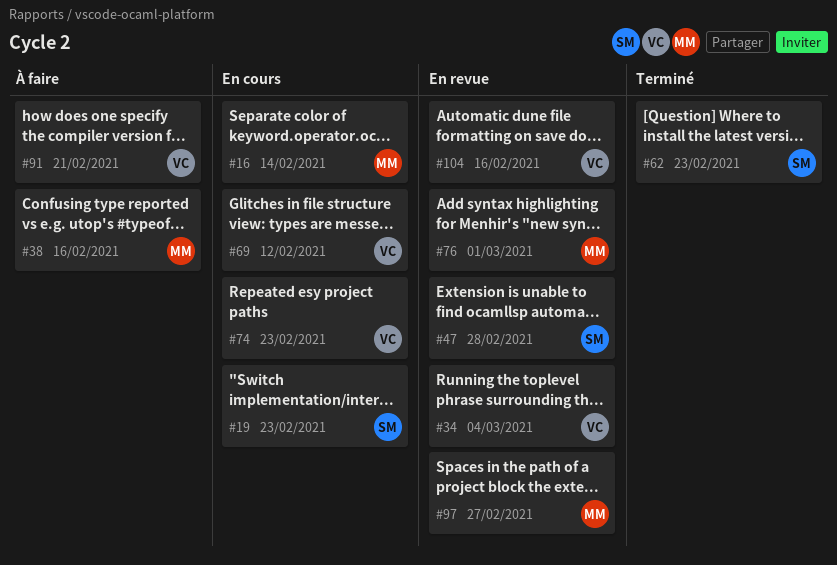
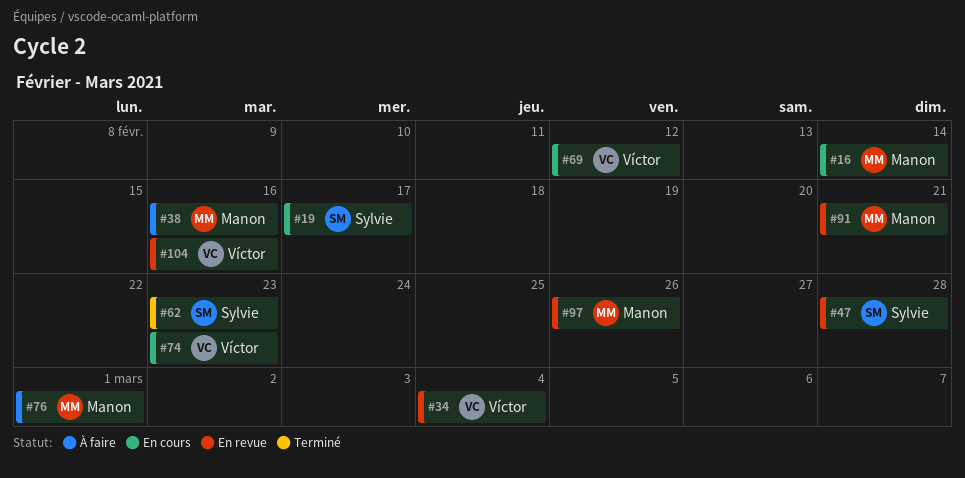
#19, due: Feb 23 -> Feb 17
#76, status: En revue -> À faire
#91, status: À faire -> En revue
#91, owner: Víctor -> Manon
#97, due: Feb 27 -> Feb 26

